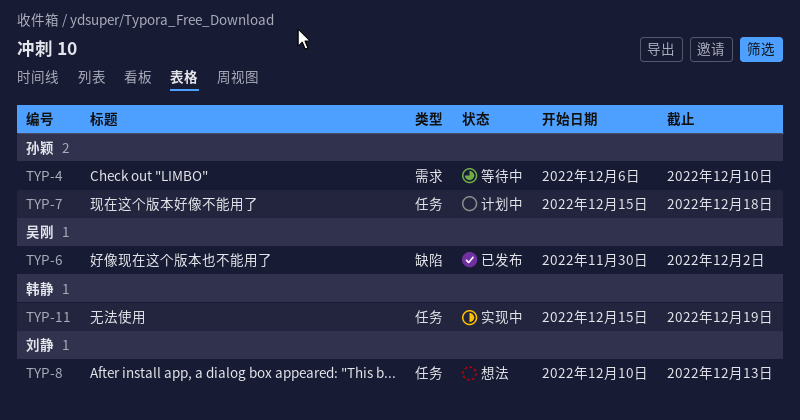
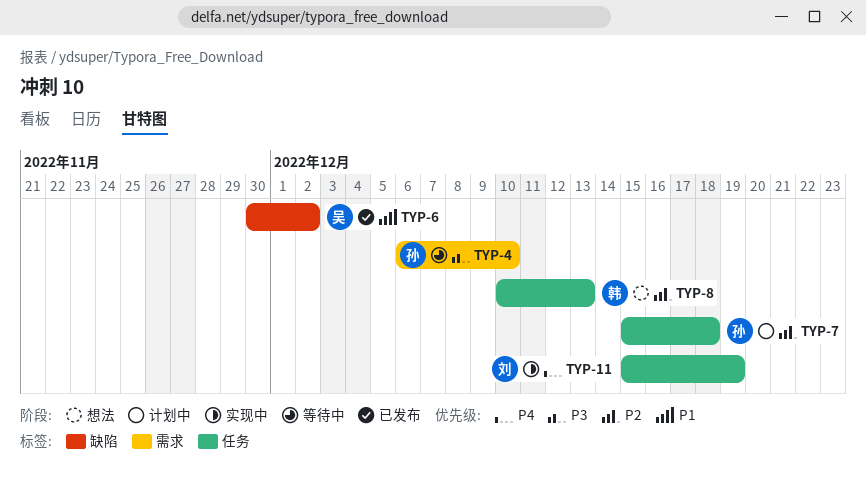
TYP-8, owner: 刘静 -> 韩静
TYP-11, owner: 韩静 -> 刘静

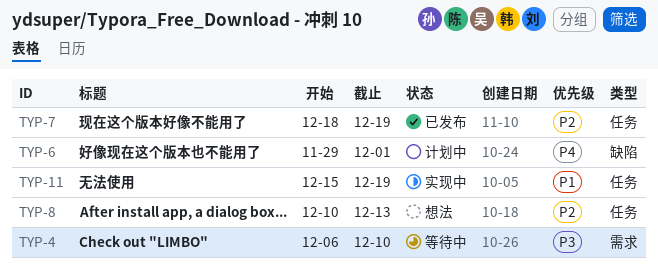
TYP-6, status: 已发布 -> 计划中
TYP-6, priority: P1 -> P4
TYP-6, start: Nov 30 -> Nov 29
TYP-6, due: Dec 2 -> Dec 1
TYP-7, status: 计划中 -> 已发布
TYP-7, start: Dec 15 -> Dec 18
TYP-7, due: Dec 18 -> Dec 19
TYP-11, priority: P4 -> P1

